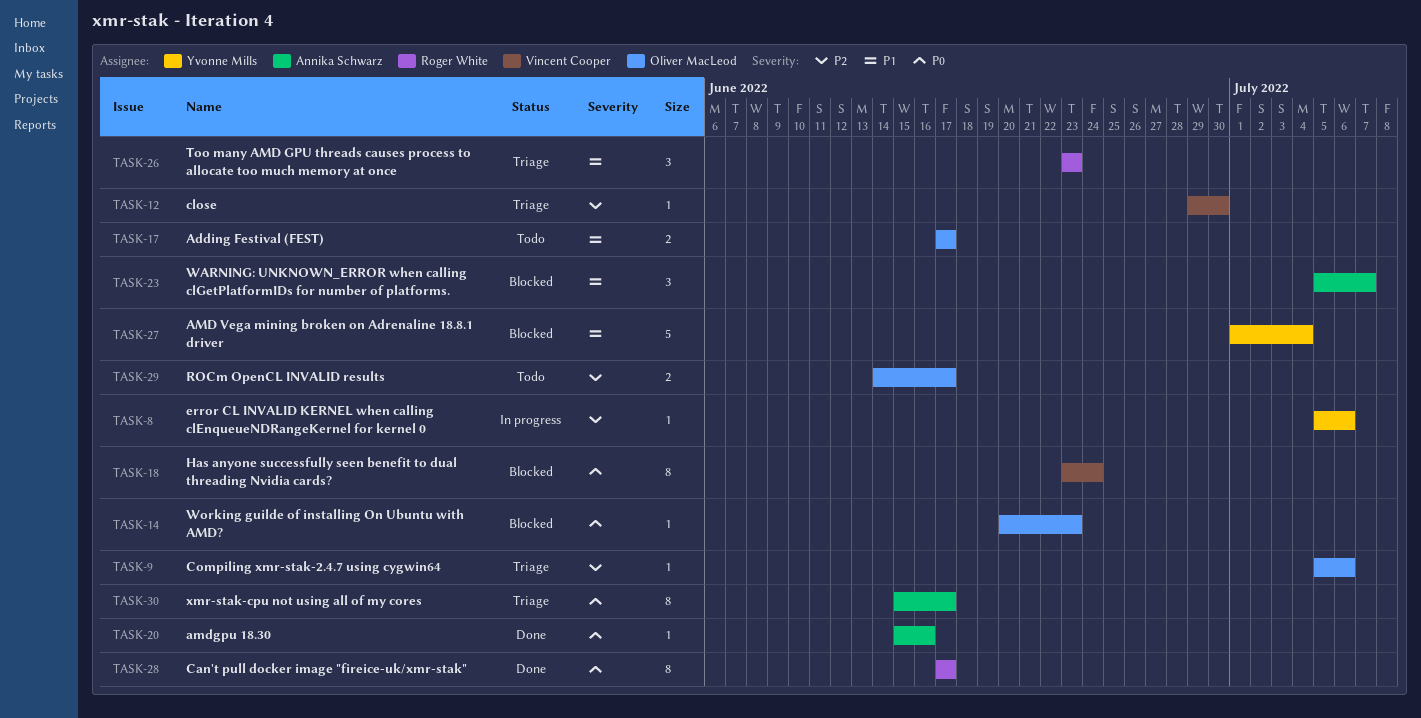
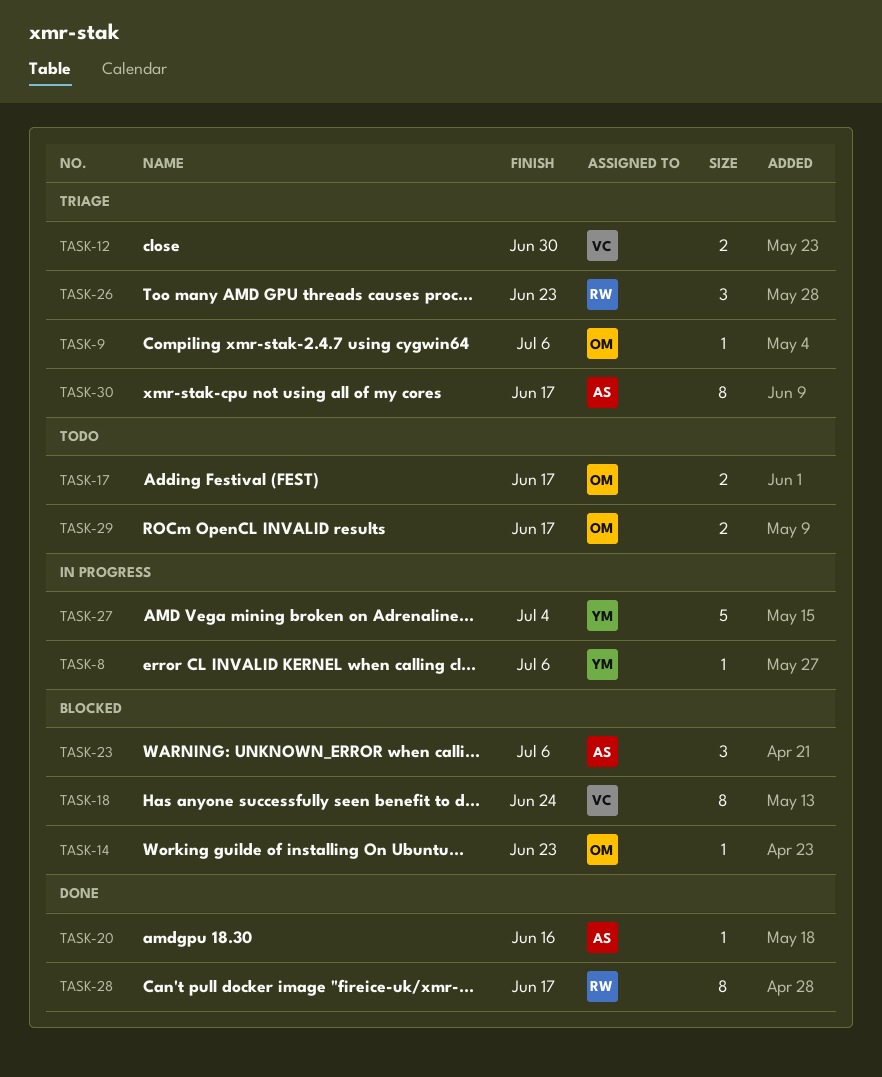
TASK-12, estimate: 1 -> 2
TASK-23, due: Jul 7 -> Jul 6
TASK-27, status: Blocked -> In progress

